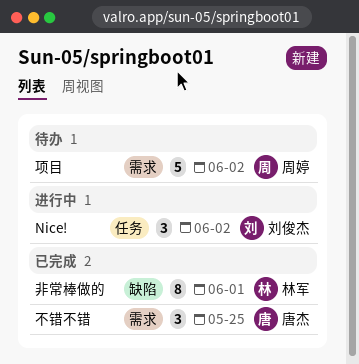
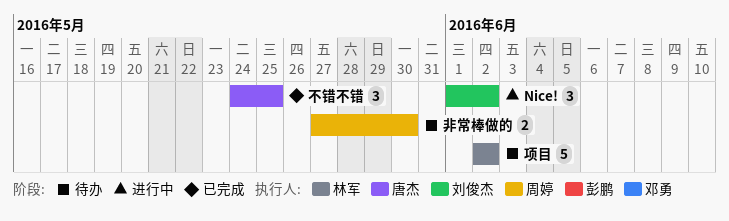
非常棒做的, status: 已完成 -> 待办
非常棒做的, owner: 林军 -> 周婷
非常棒做的, estimate: 8 -> 2
非常棒做的, due: Jun 1 -> May 30
项目, owner: 周婷 -> 林军

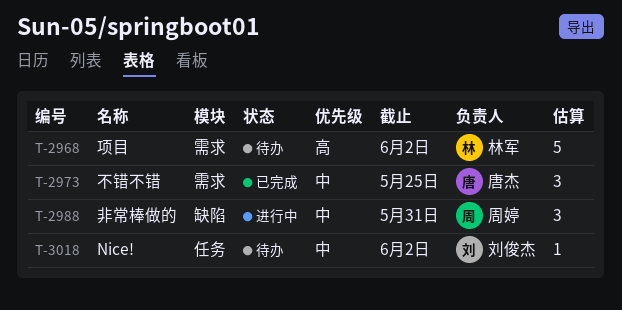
Nice!, status: 进行中 -> 待办
Nice!, estimate: 3 -> 1
非常棒做的, status: 待办 -> 进行中
非常棒做的, estimate: 2 -> 3
非常棒做的, due: May 30 -> May 31

